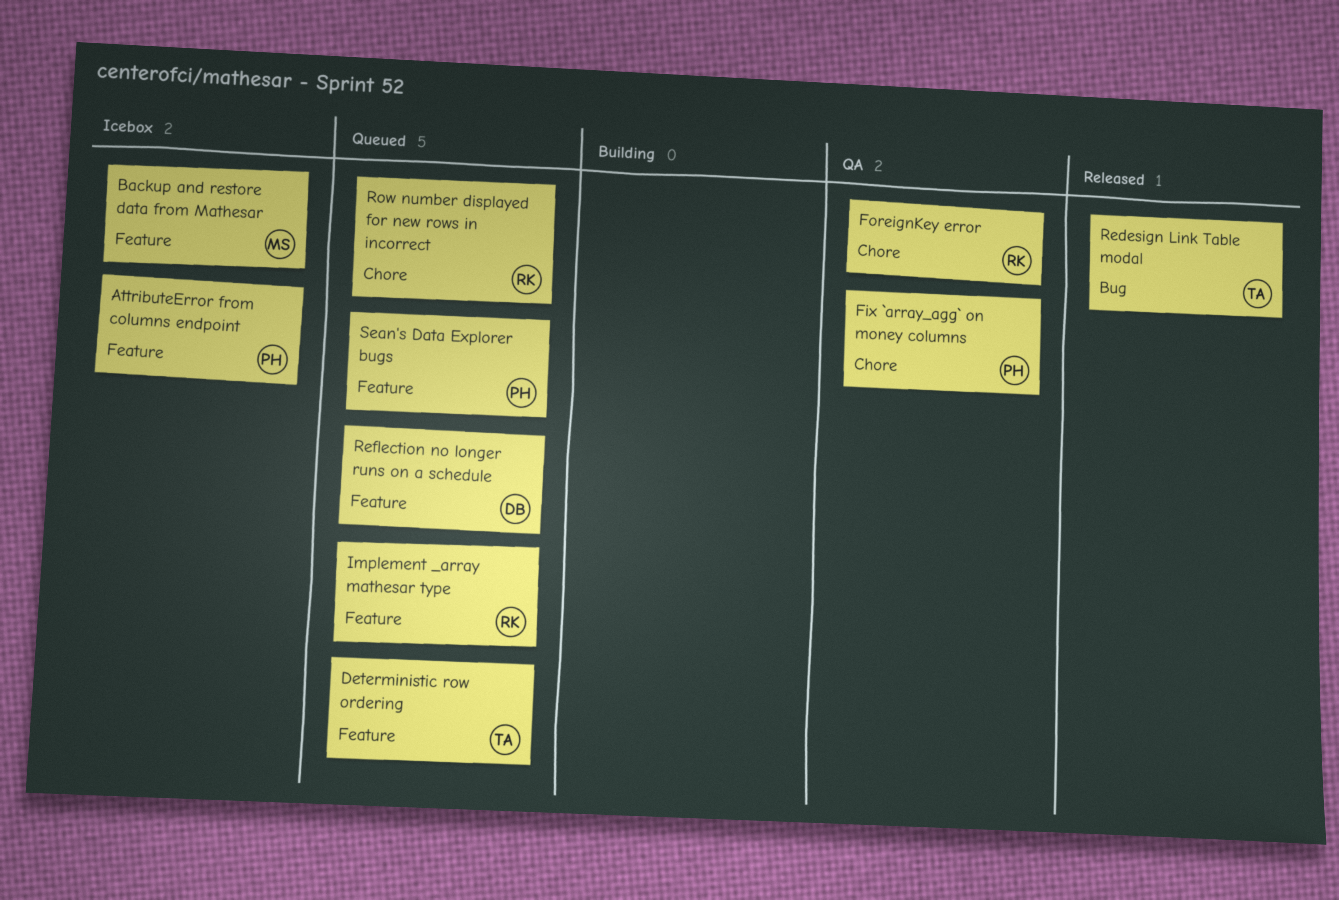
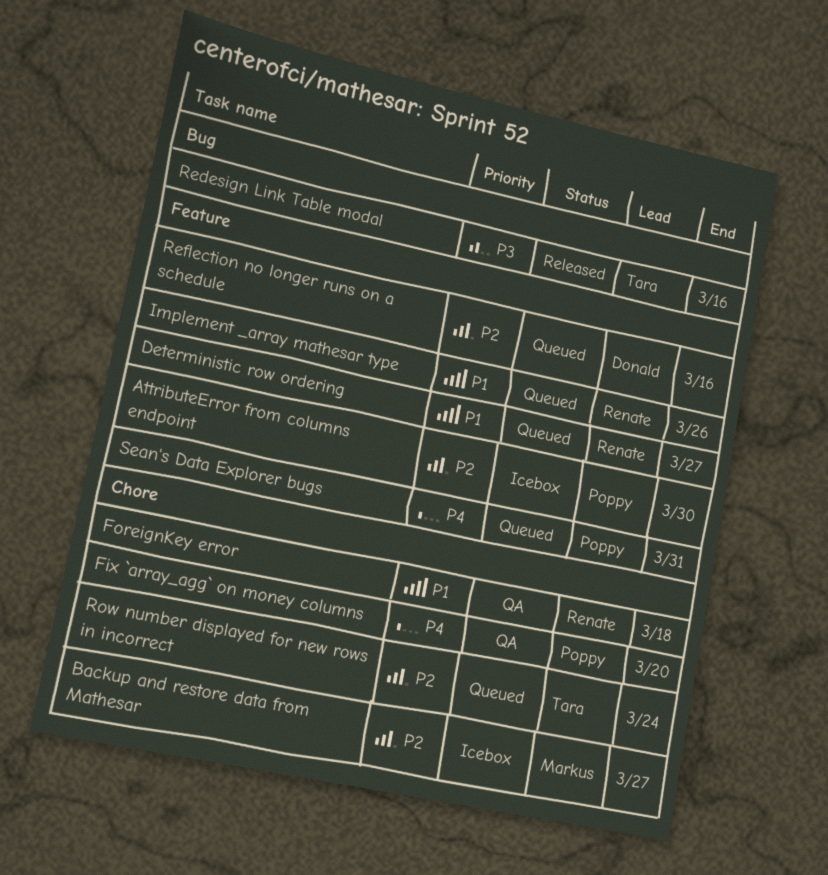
Backup and restore data from Mathesar, label: Feature -> Chore
Deterministic row ordering, owner: Tara -> Renate
Row number displayed for new rows in incorrect, owner: Renate -> Tara

